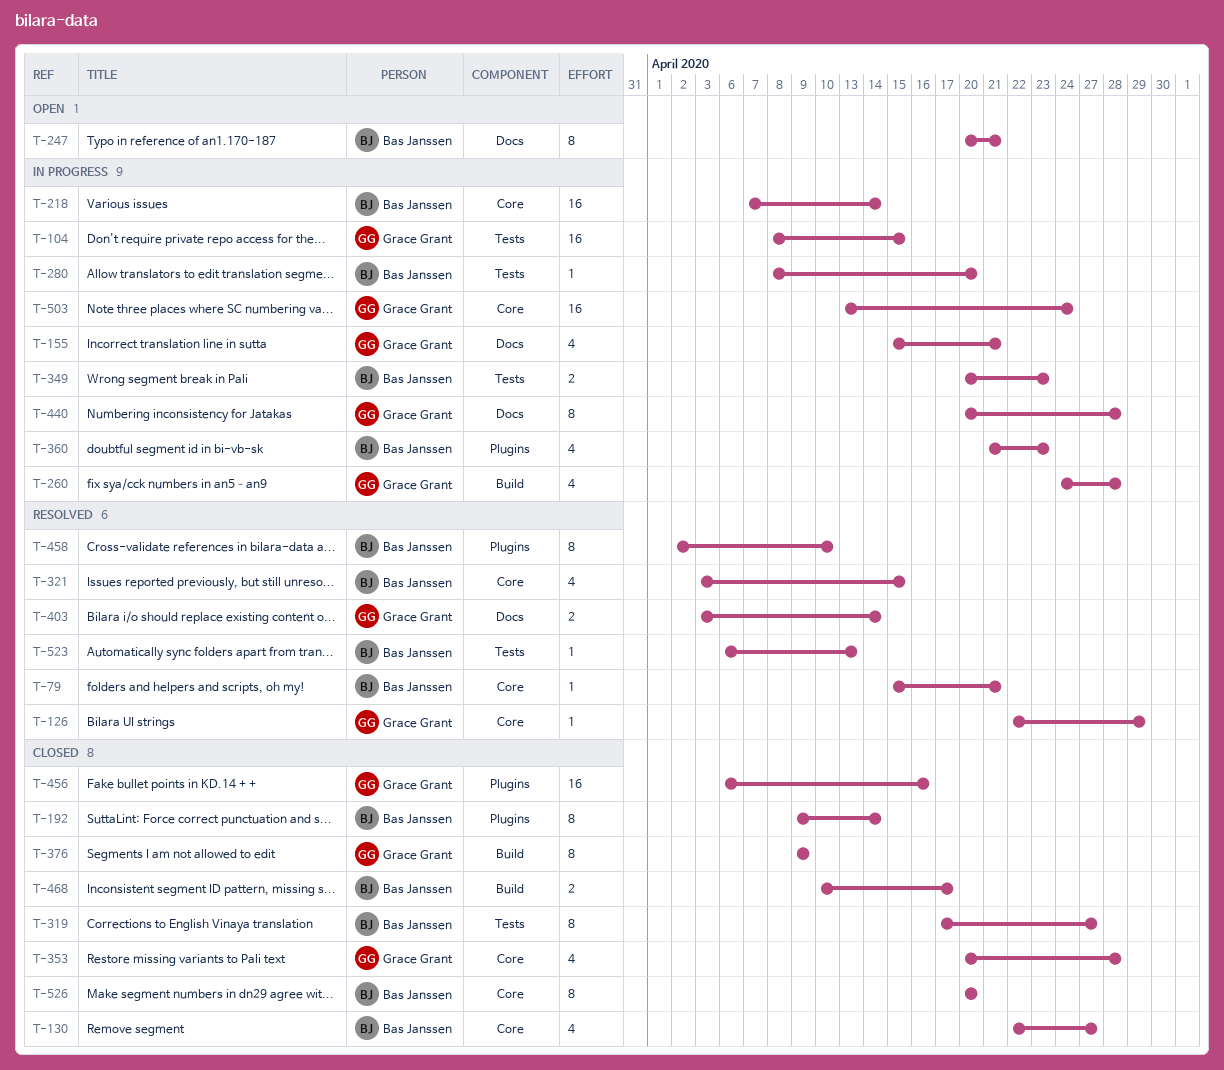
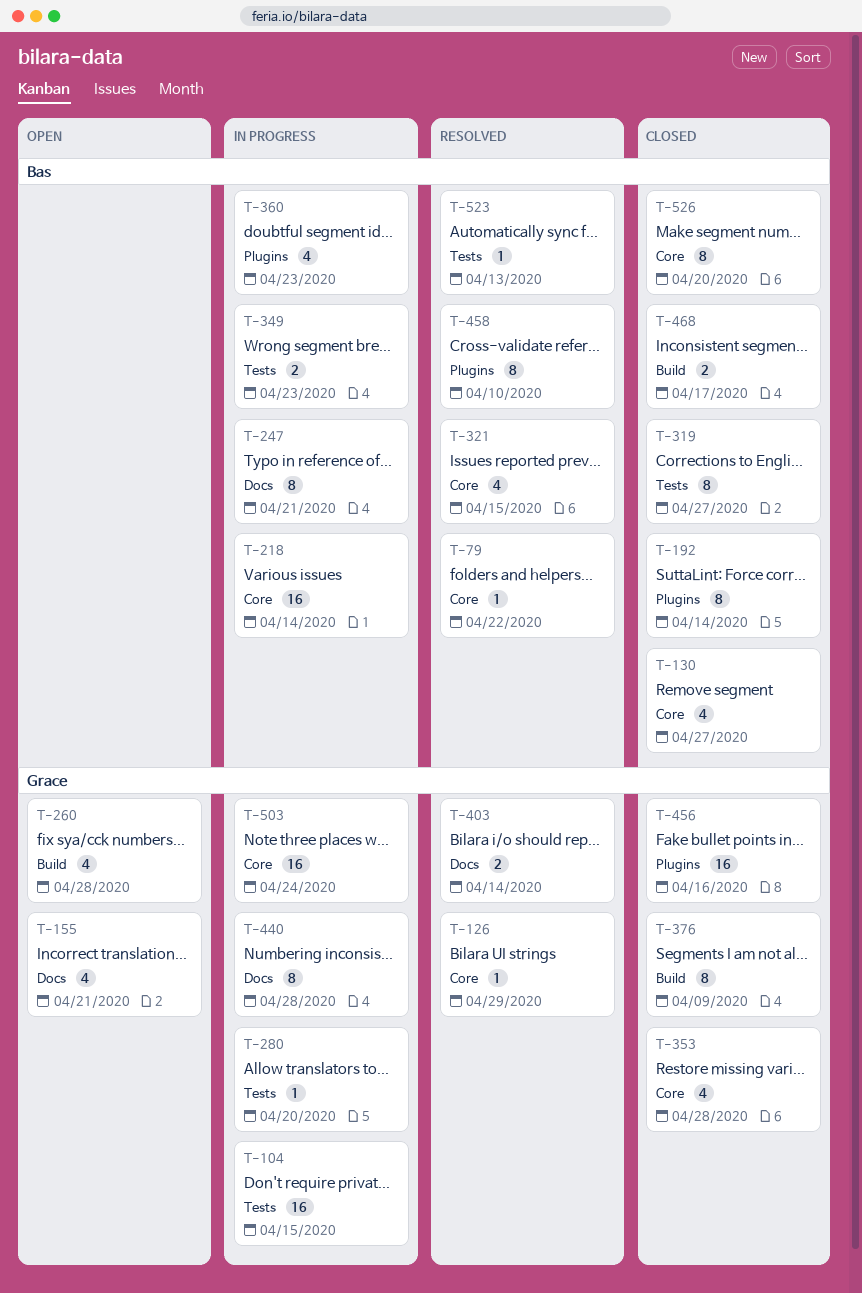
T-79, due: Apr 21 -> Apr 22
T-155, status: In progress -> Open
T-247, status: Open -> In progress
T-260, status: In progress -> Open
T-280, owner: Bas Janssen -> Grace Grant

